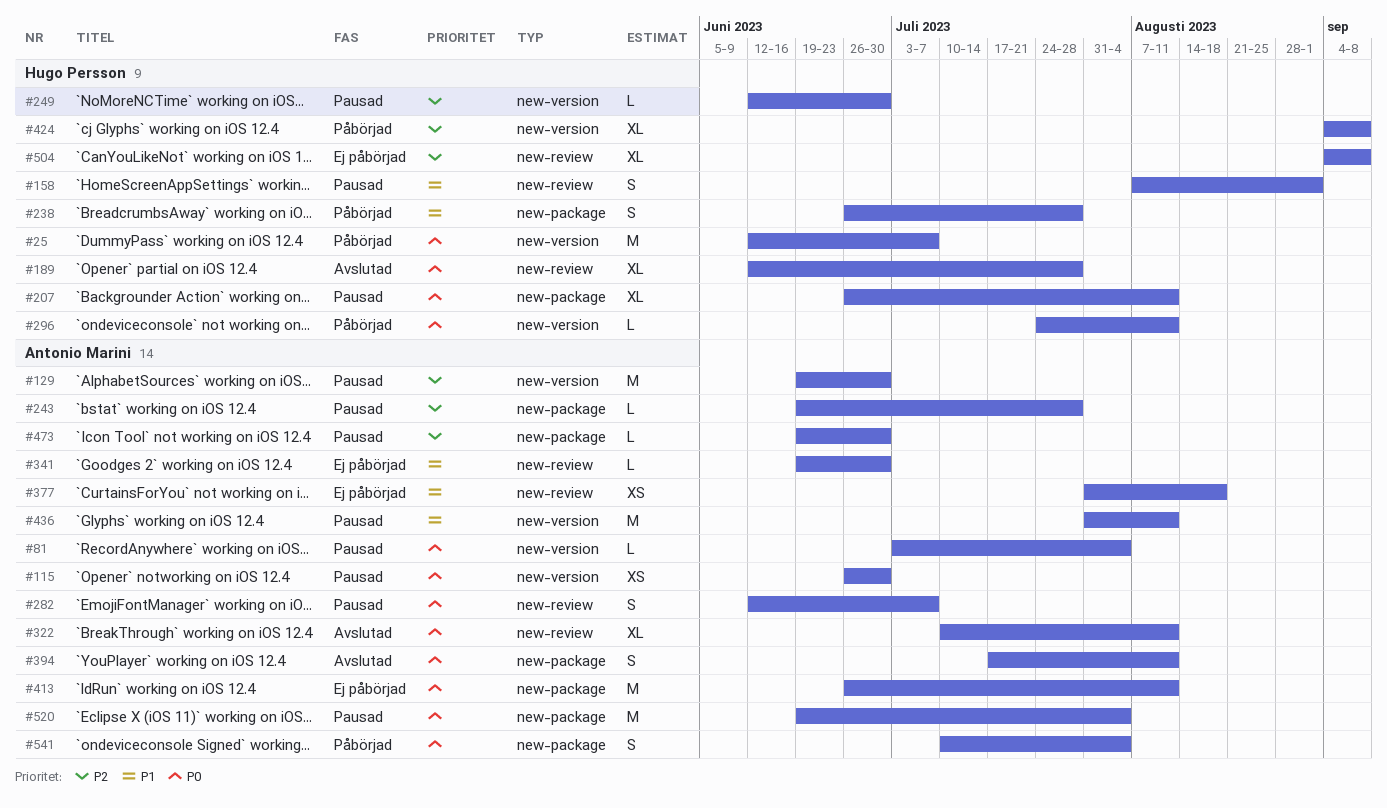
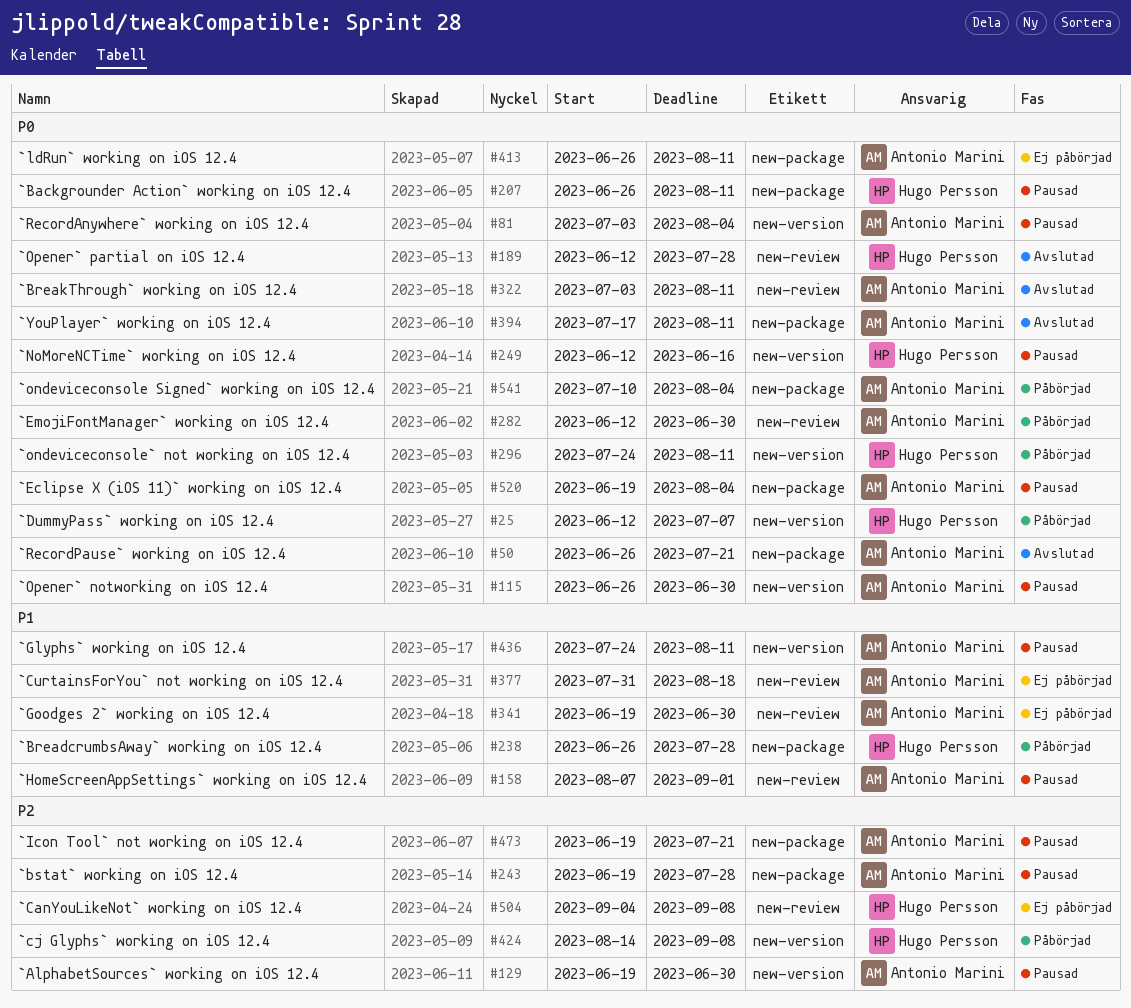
#50: none -> present
#158, owner: Hugo Persson -> Antonio Marini
#249, priority: P2 -> P0
#249, due: Jun 30 -> Jun 16
#282, status: Pausad -> Påbörjad
#282, due: Jul 7 -> Jun 30
#322, start: Jul 10 -> Jul 3
#424, start: Sep 4 -> Aug 14
#436, start: Jul 31 -> Jul 24
#473, due: Jun 30 -> Jul 21

